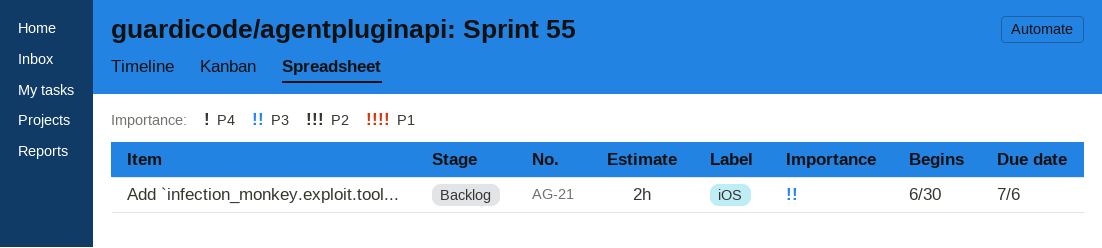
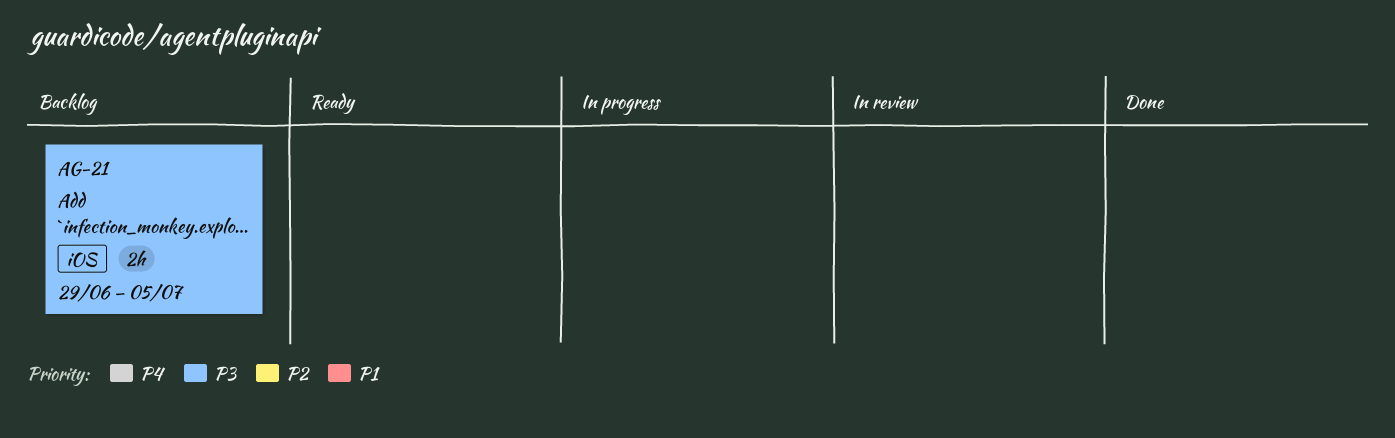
AG-21, start: Jun 30 -> Jun 29
AG-21, due: Jul 6 -> Jul 5

